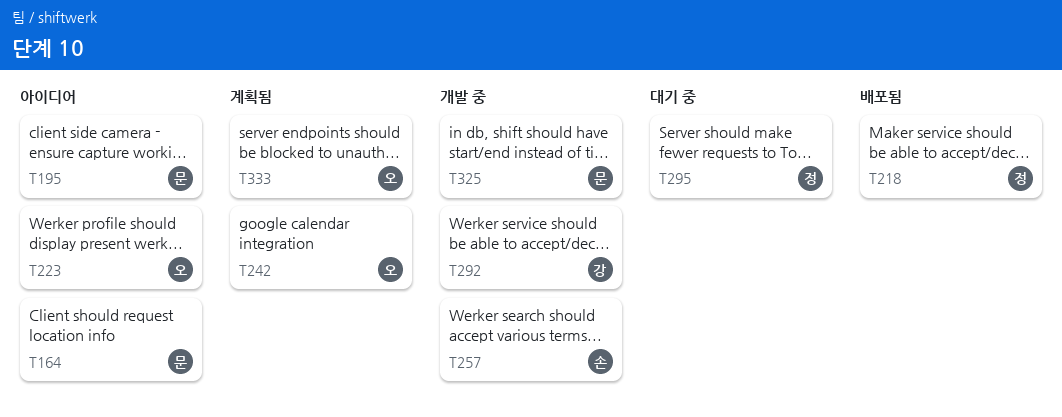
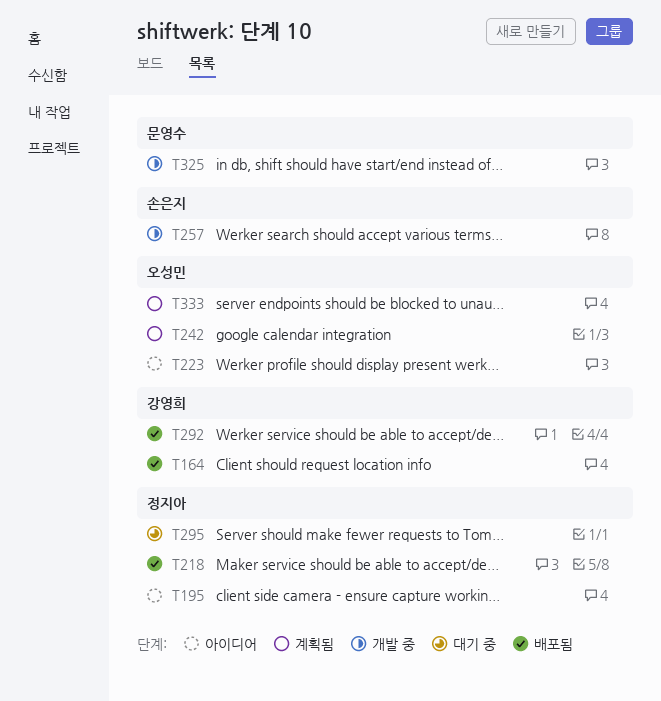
T164, status: 아이디어 -> 배포됨
T164, owner: 문영수 -> 강영희
T195, owner: 문영수 -> 정지아
T292, status: 개발 중 -> 배포됨

